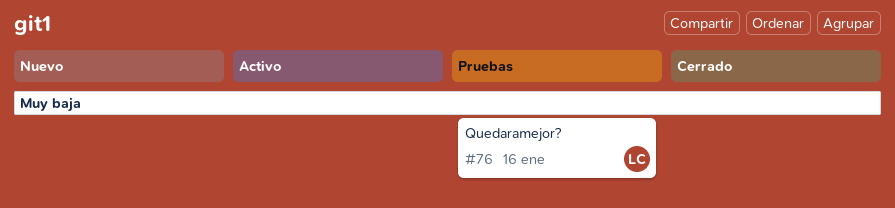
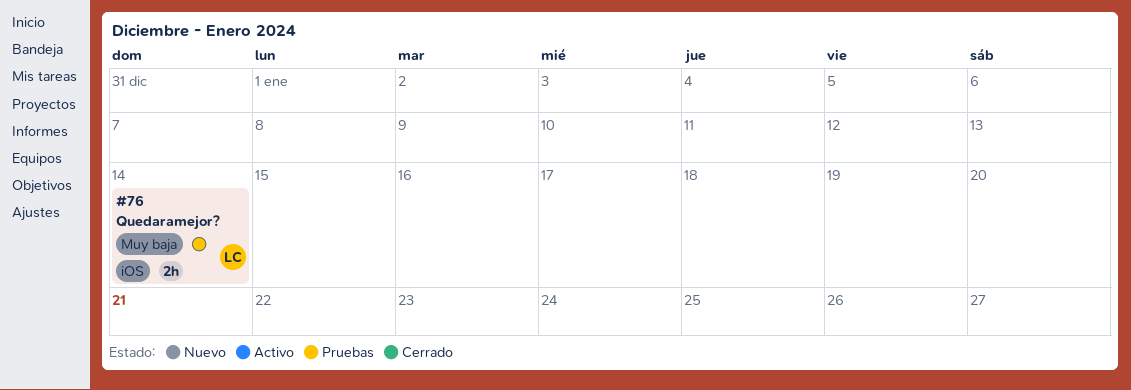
#76, due: Jan 16 -> Jan 14

